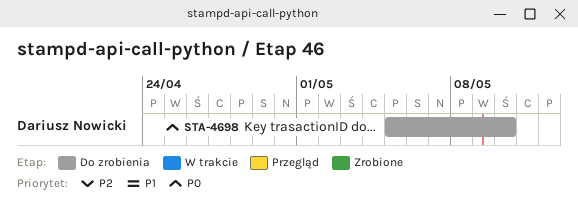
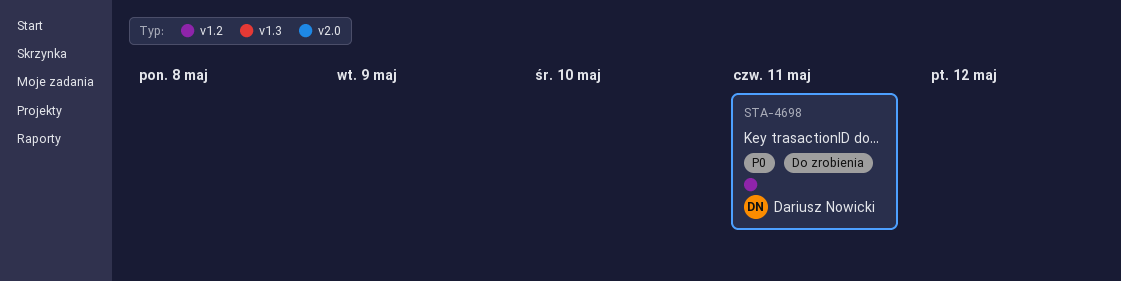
STA-4698, due: May 10 -> May 11

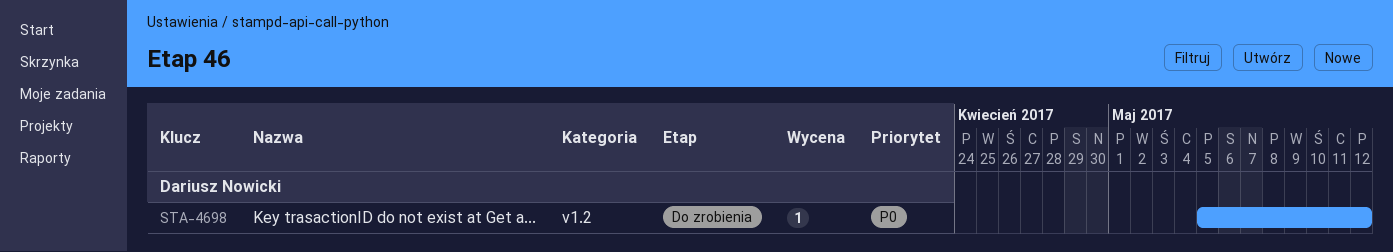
STA-4698, due: May 11 -> May 12

